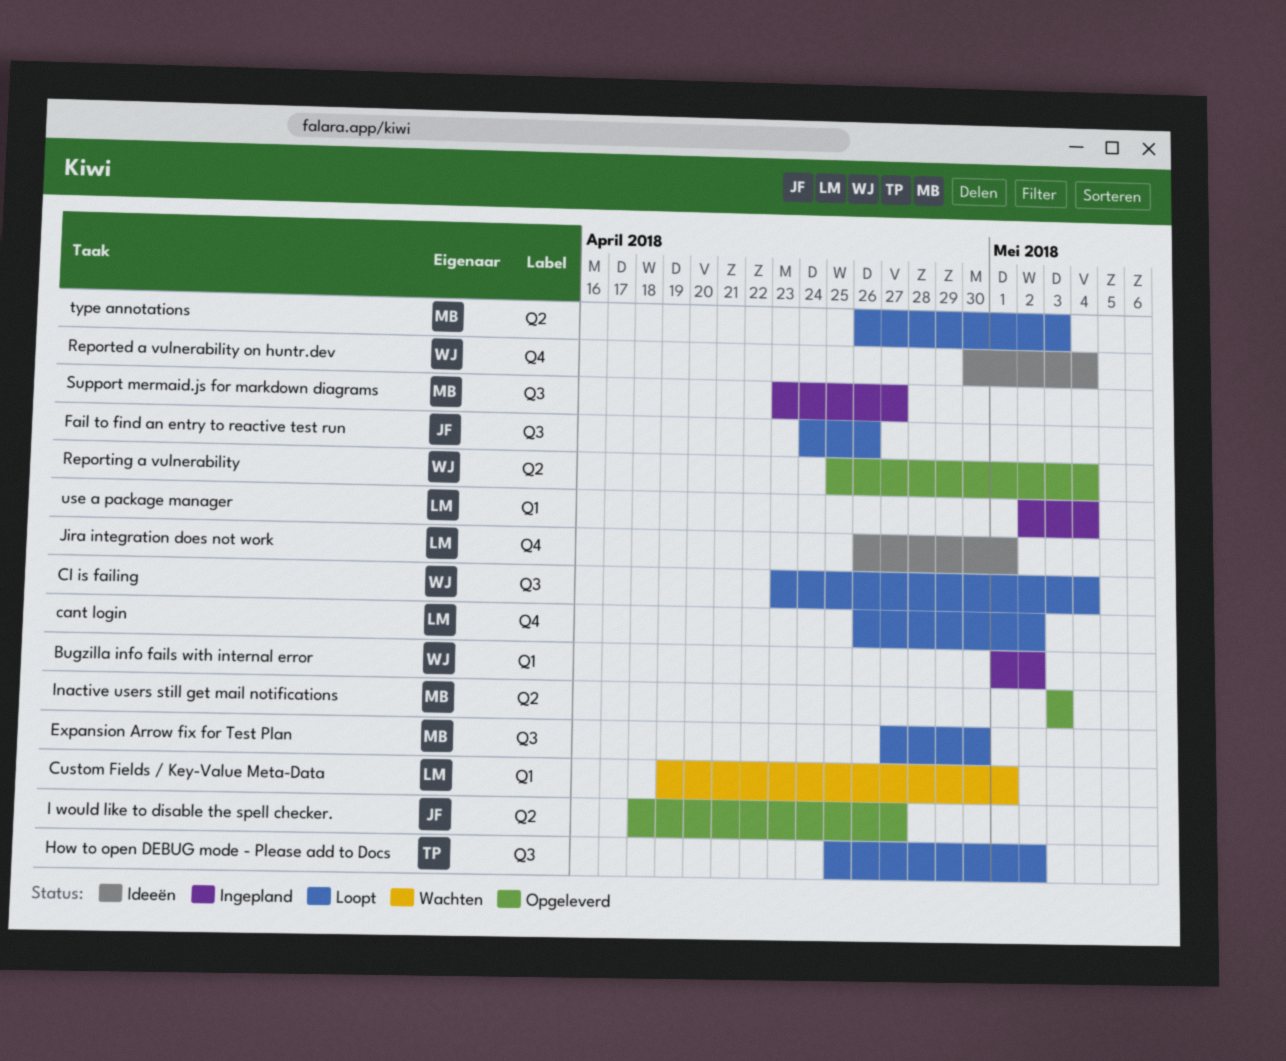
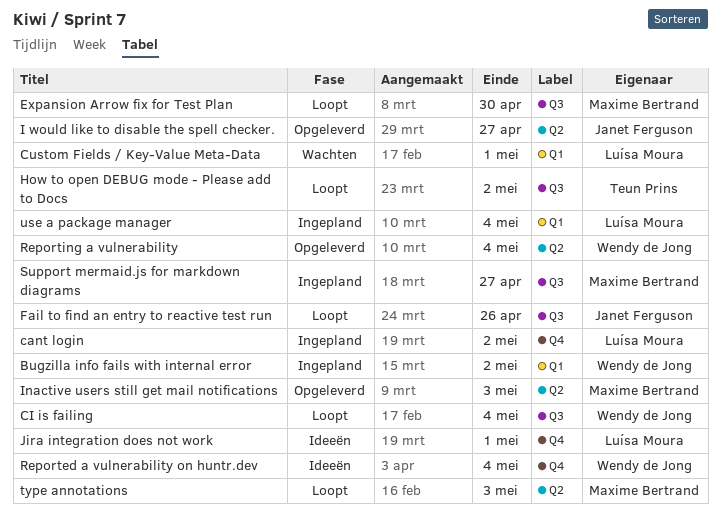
cant login, status: Loopt -> Ingepland

